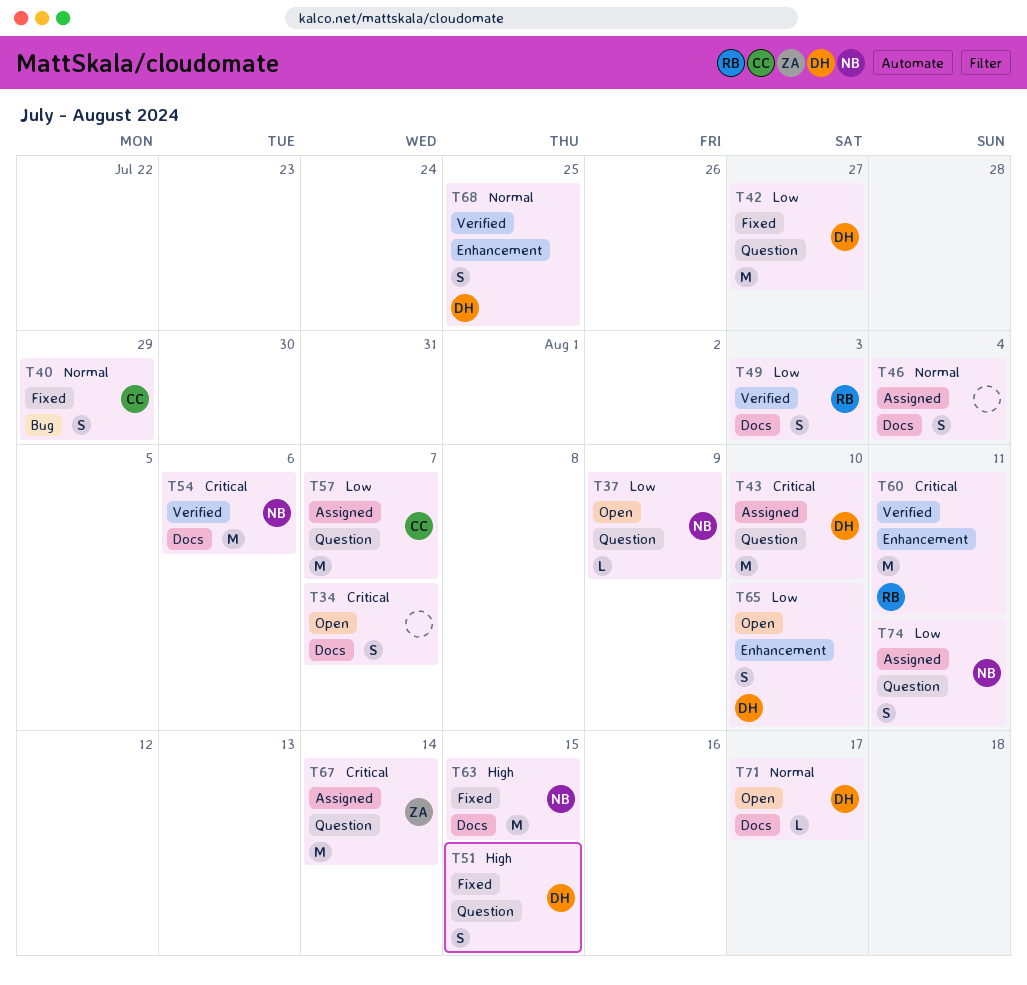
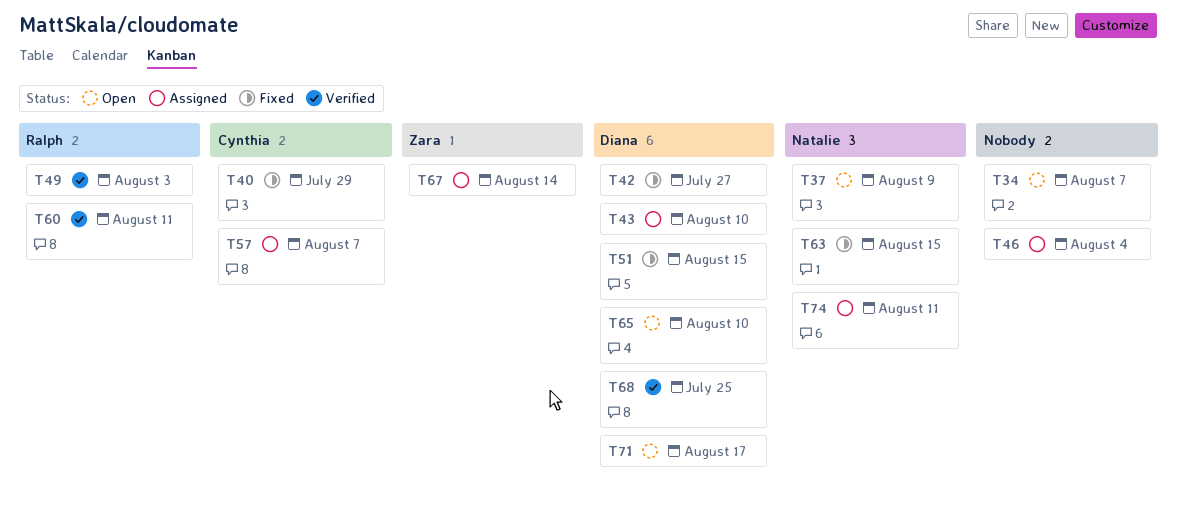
T54: present -> none

